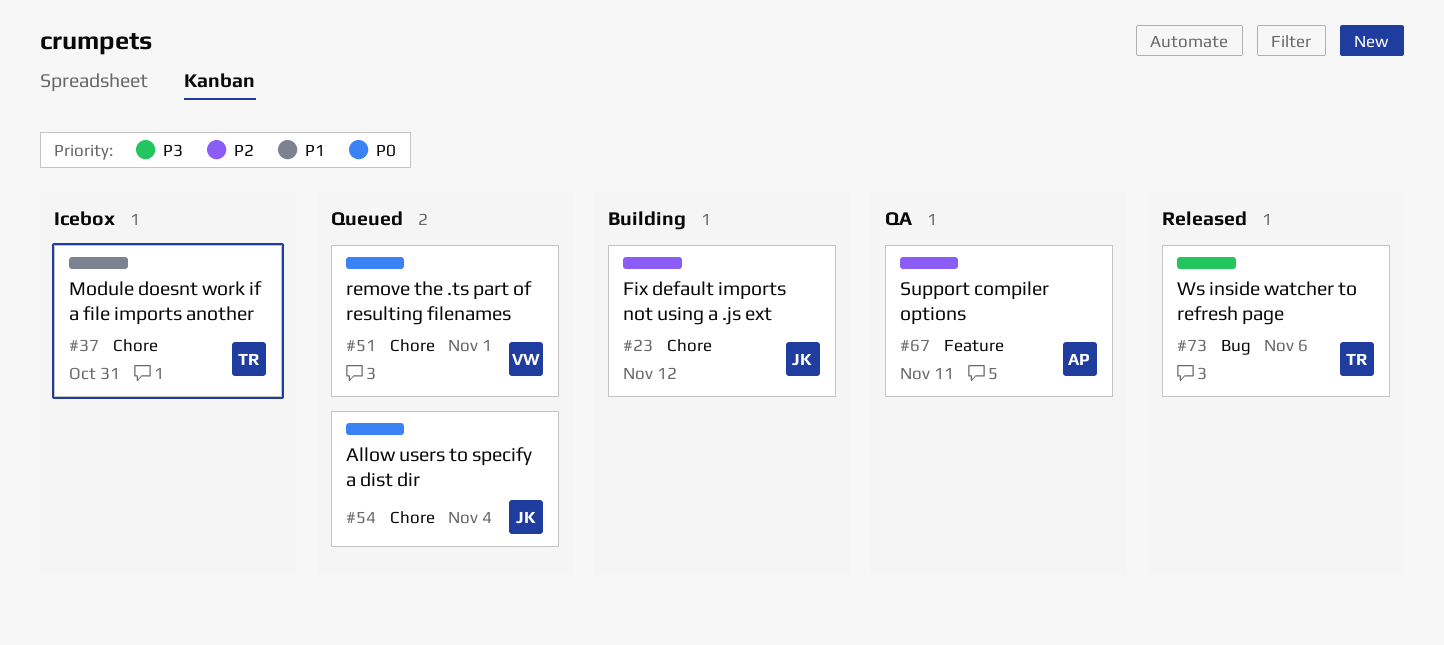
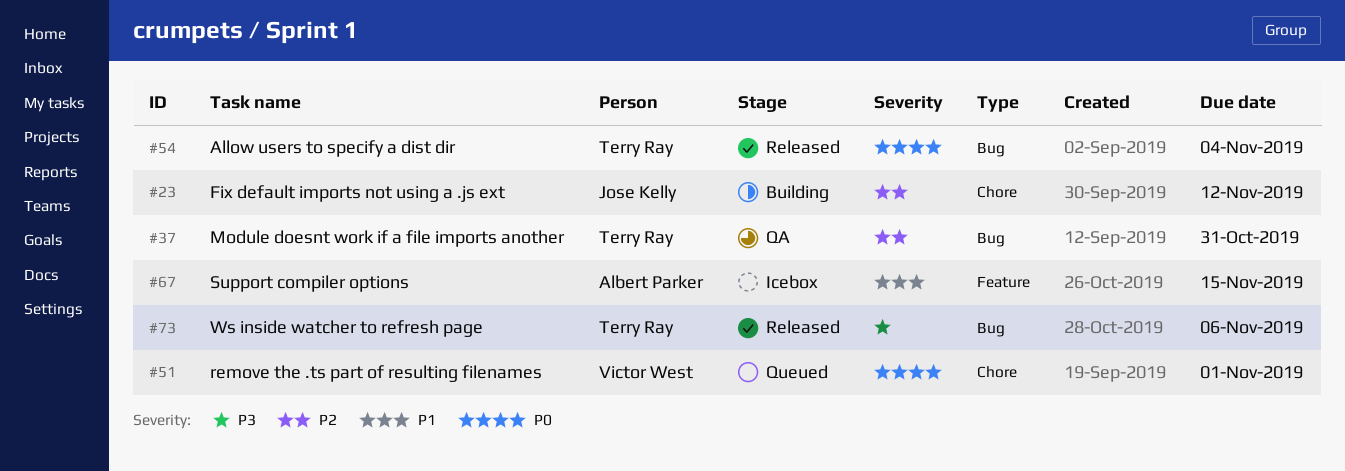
#37, status: Icebox -> QA
#37, priority: P1 -> P2
#37, label: Chore -> Bug
#54, status: Queued -> Released
#54, owner: Jose Kelly -> Terry Ray
#54, label: Chore -> Bug
#67, status: QA -> Icebox
#67, priority: P2 -> P1
#67, due: Nov 11 -> Nov 15

